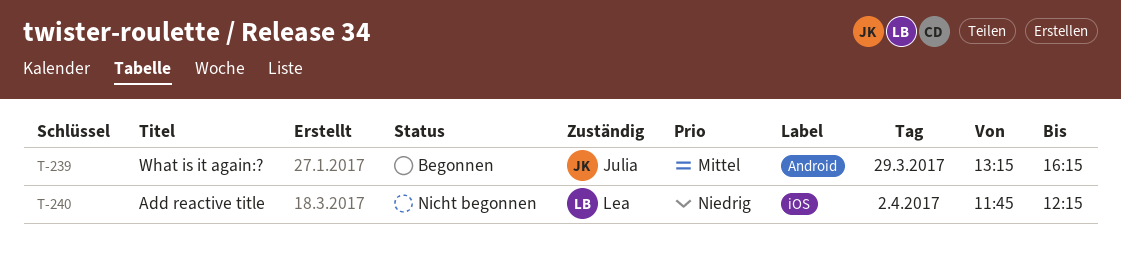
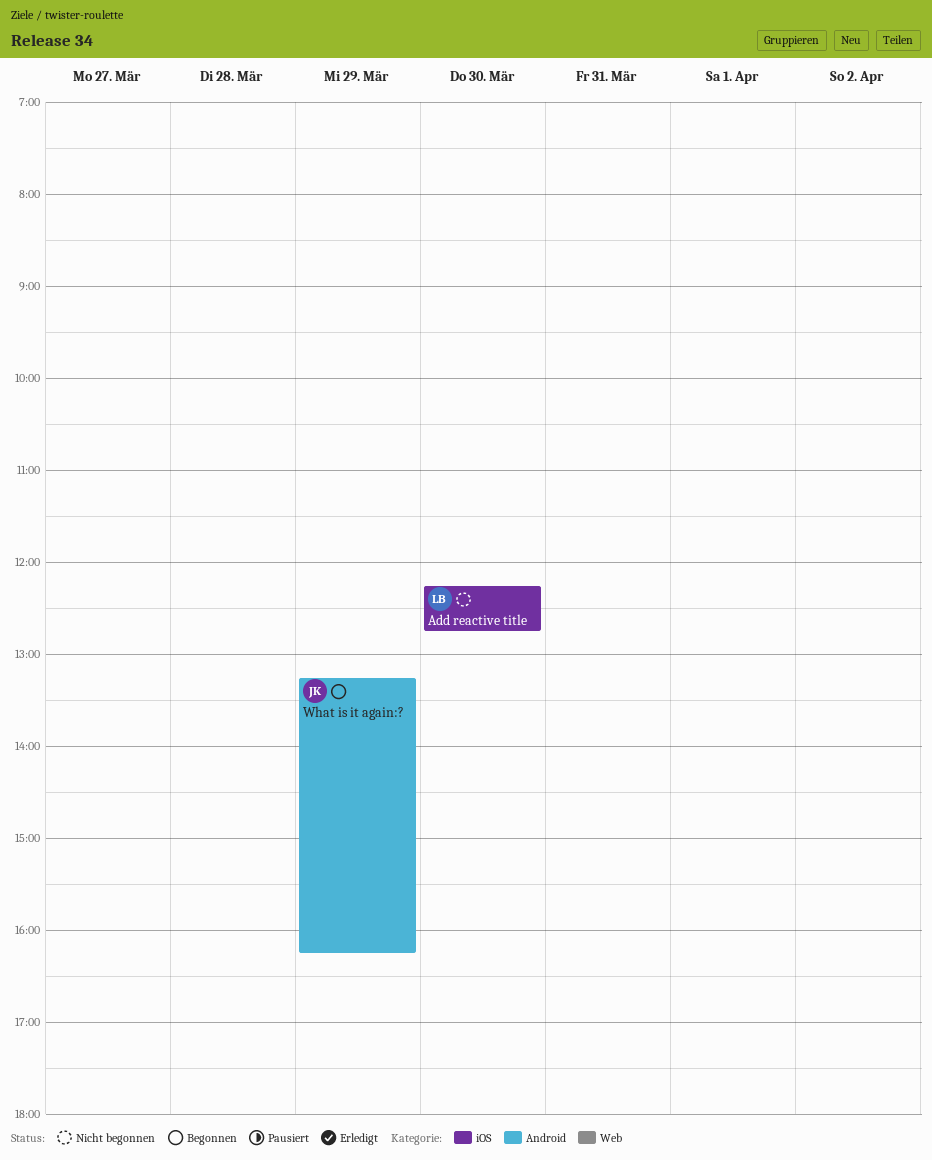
Add reactive title, day: Apr 2 -> Mar 30
Add reactive title, begins: 11:45 -> 12:15
Add reactive title, ends: 12:15 -> 12:45

